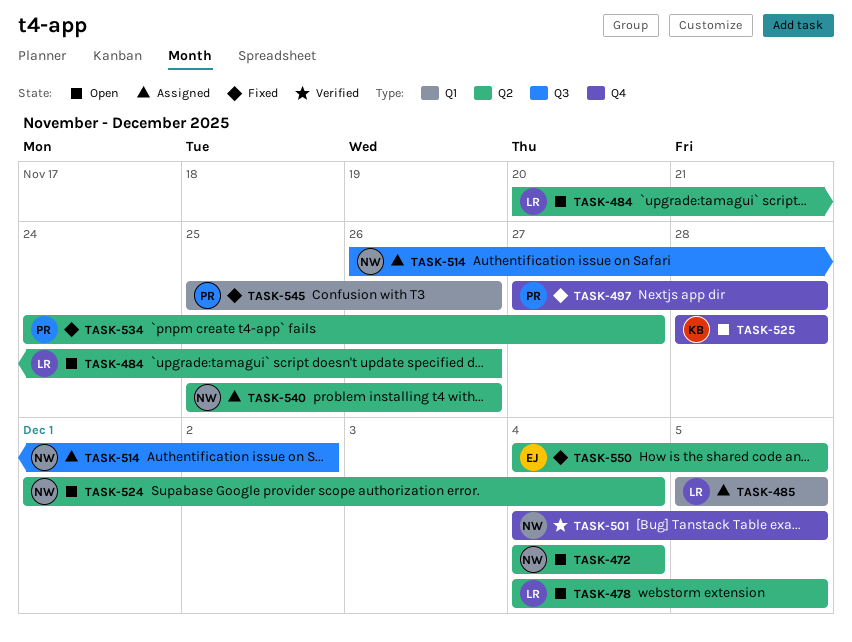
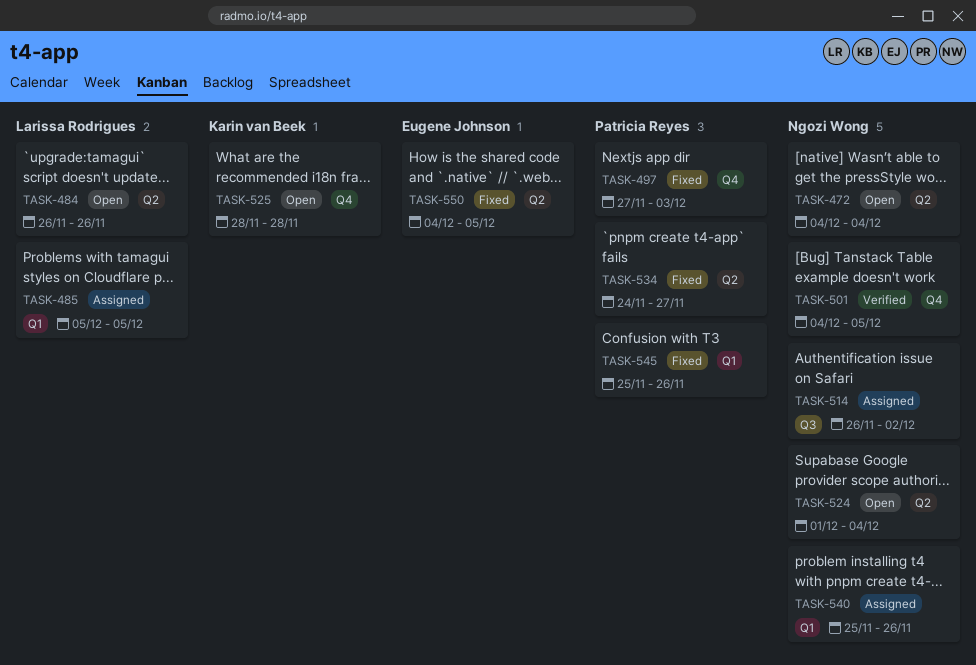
TASK-478: present -> none
TASK-484, start: Nov 20 -> Nov 26
TASK-497, due: Nov 28 -> Dec 3
TASK-540, label: Q2 -> Q1

